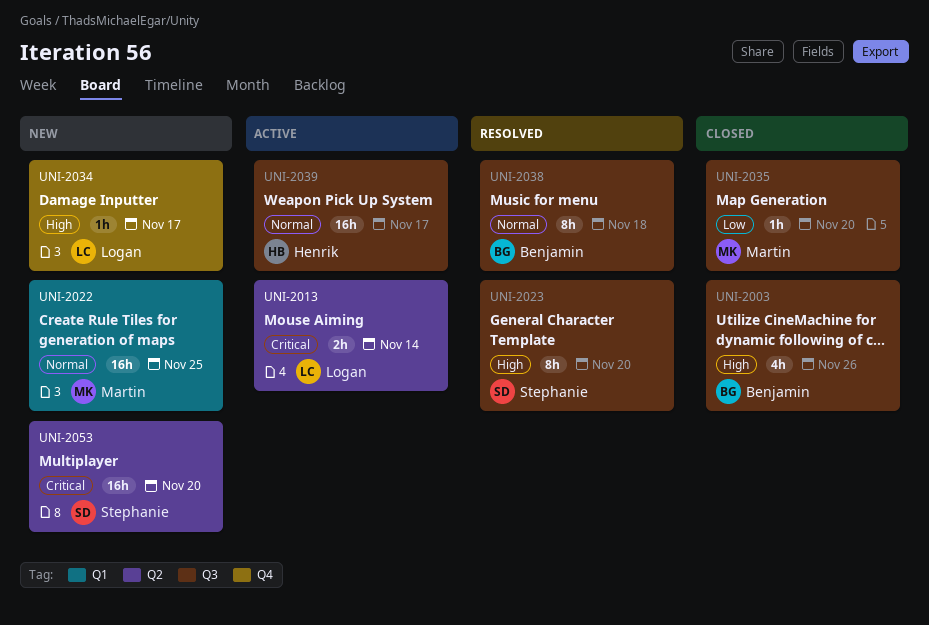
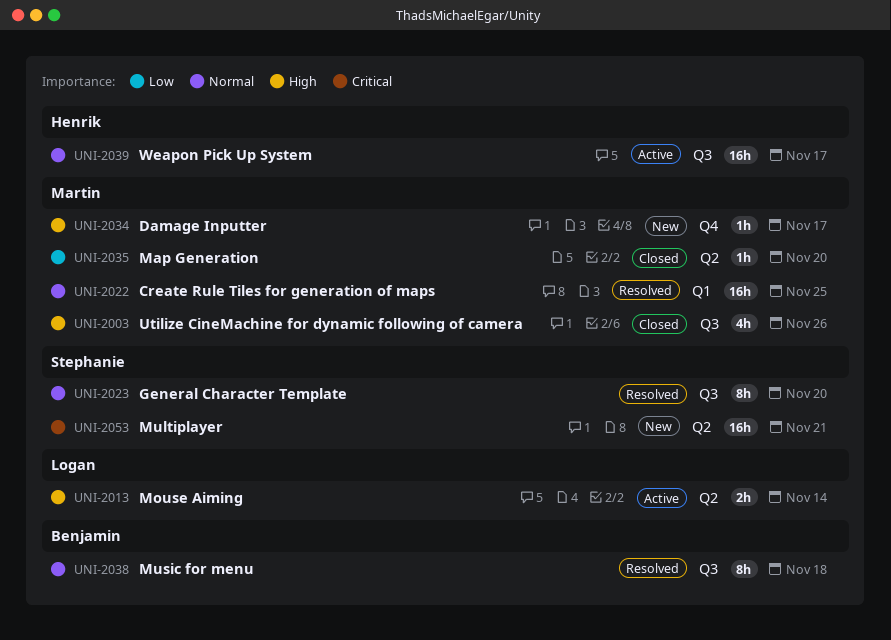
UNI-2003, owner: Benjamin -> Martin
UNI-2013, priority: Critical -> High
UNI-2022, status: New -> Resolved
UNI-2023, priority: High -> Normal
UNI-2034, owner: Logan -> Martin
UNI-2035, label: Q3 -> Q2
UNI-2053, due: Nov 20 -> Nov 21

